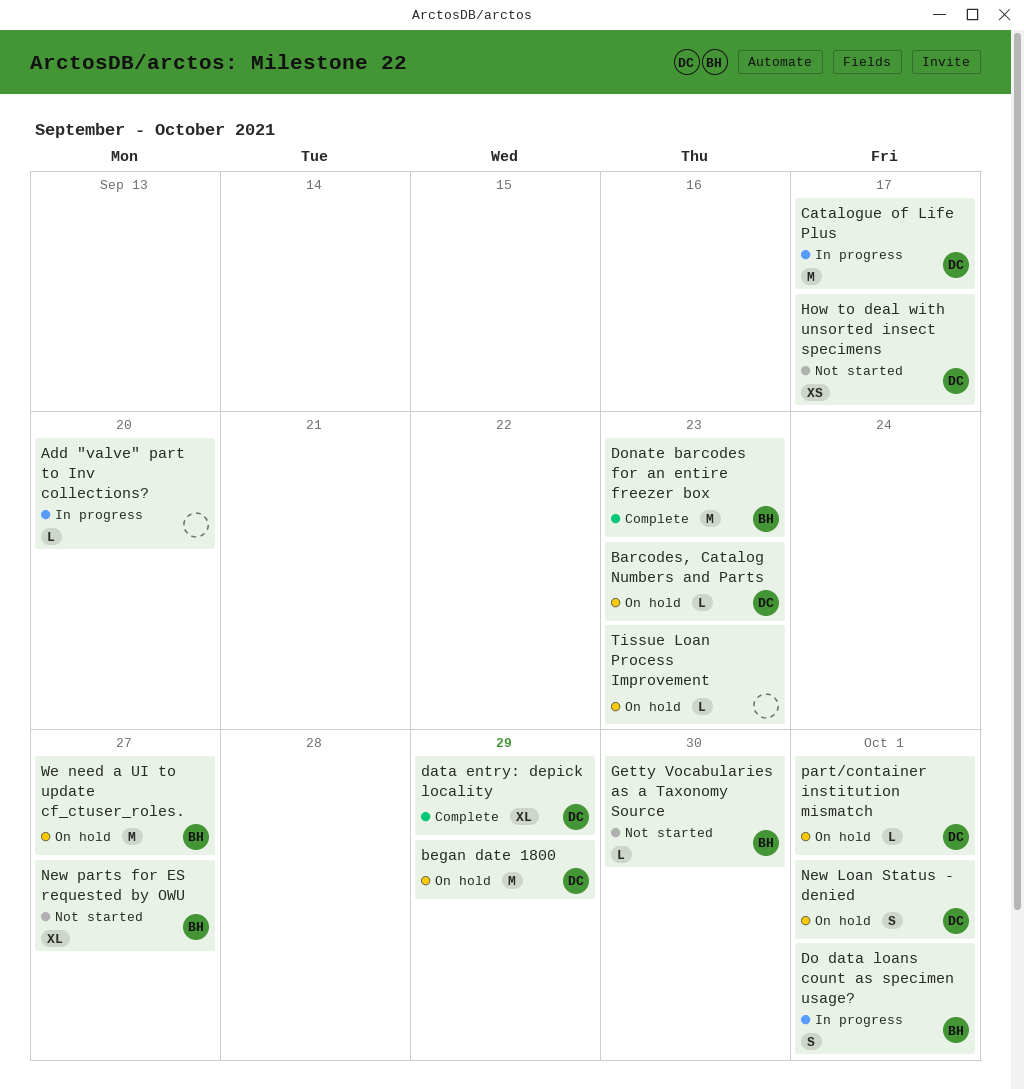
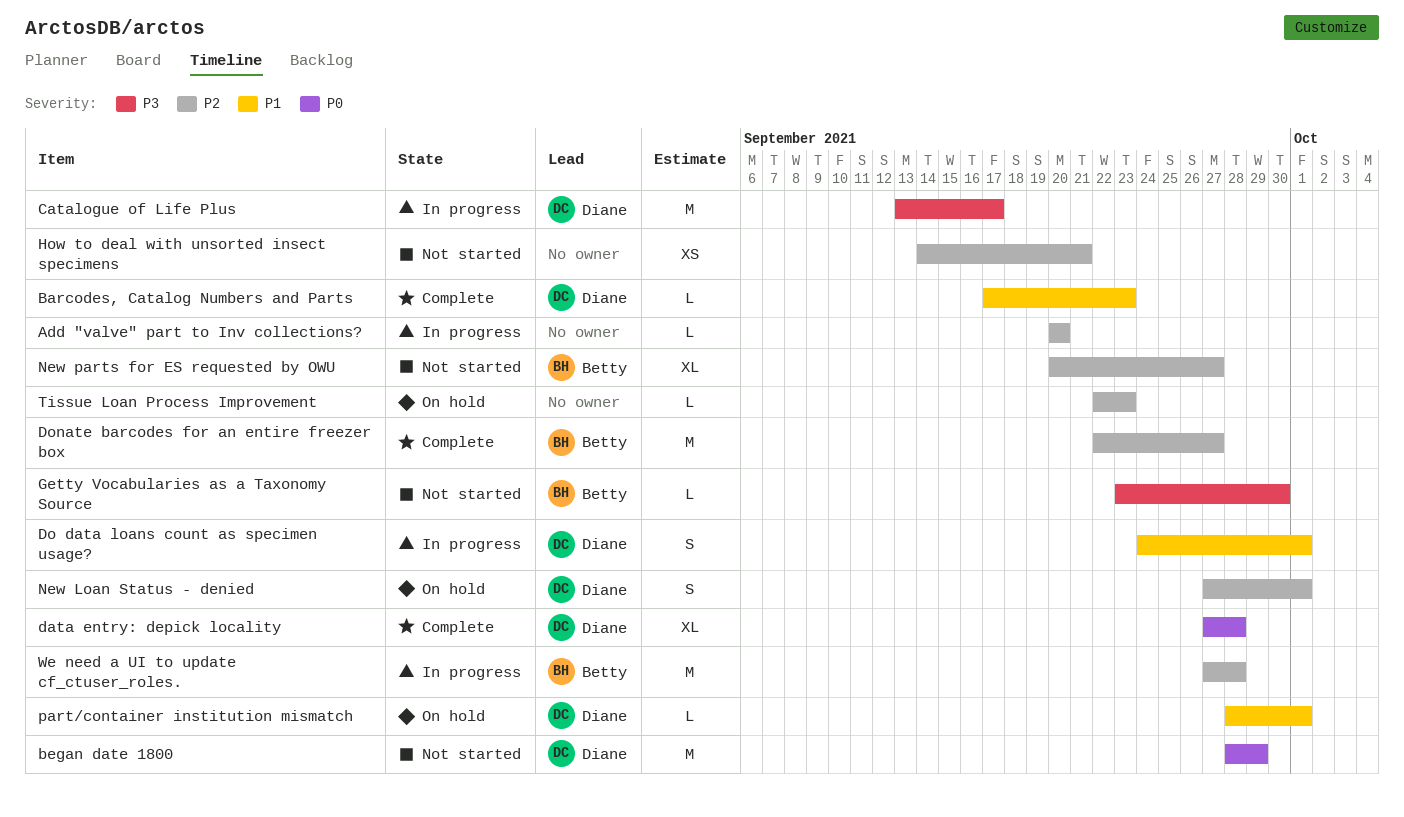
Barcodes, Catalog Numbers and Parts, status: On hold -> Complete
began date 1800, status: On hold -> Not started
data entry: depick locality, due: Sep 29 -> Sep 28
Do data loans count as specimen usage?, owner: Betty -> Diane
Donate barcodes for an entire freezer box, due: Sep 23 -> Sep 27
How to deal with unsorted insect specimens, owner: Diane -> none
How to deal with unsorted insect specimens, due: Sep 17 -> Sep 21
We need a UI to update cf_ctuser_roles., status: On hold -> In progress
We need a UI to update cf_ctuser_roles., due: Sep 27 -> Sep 28

